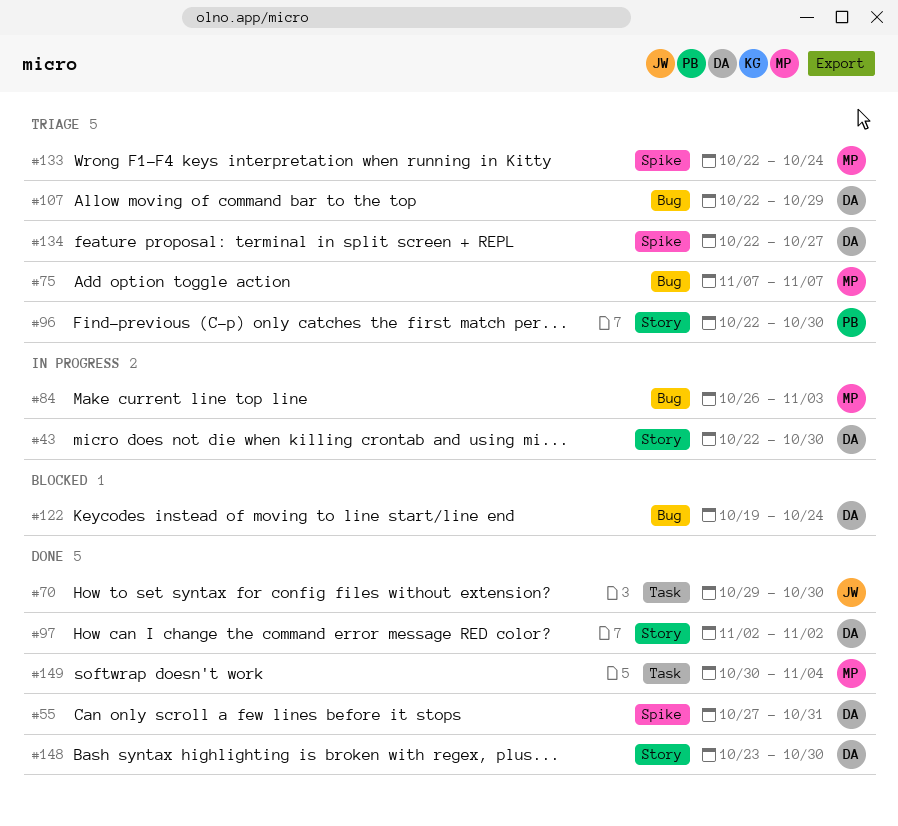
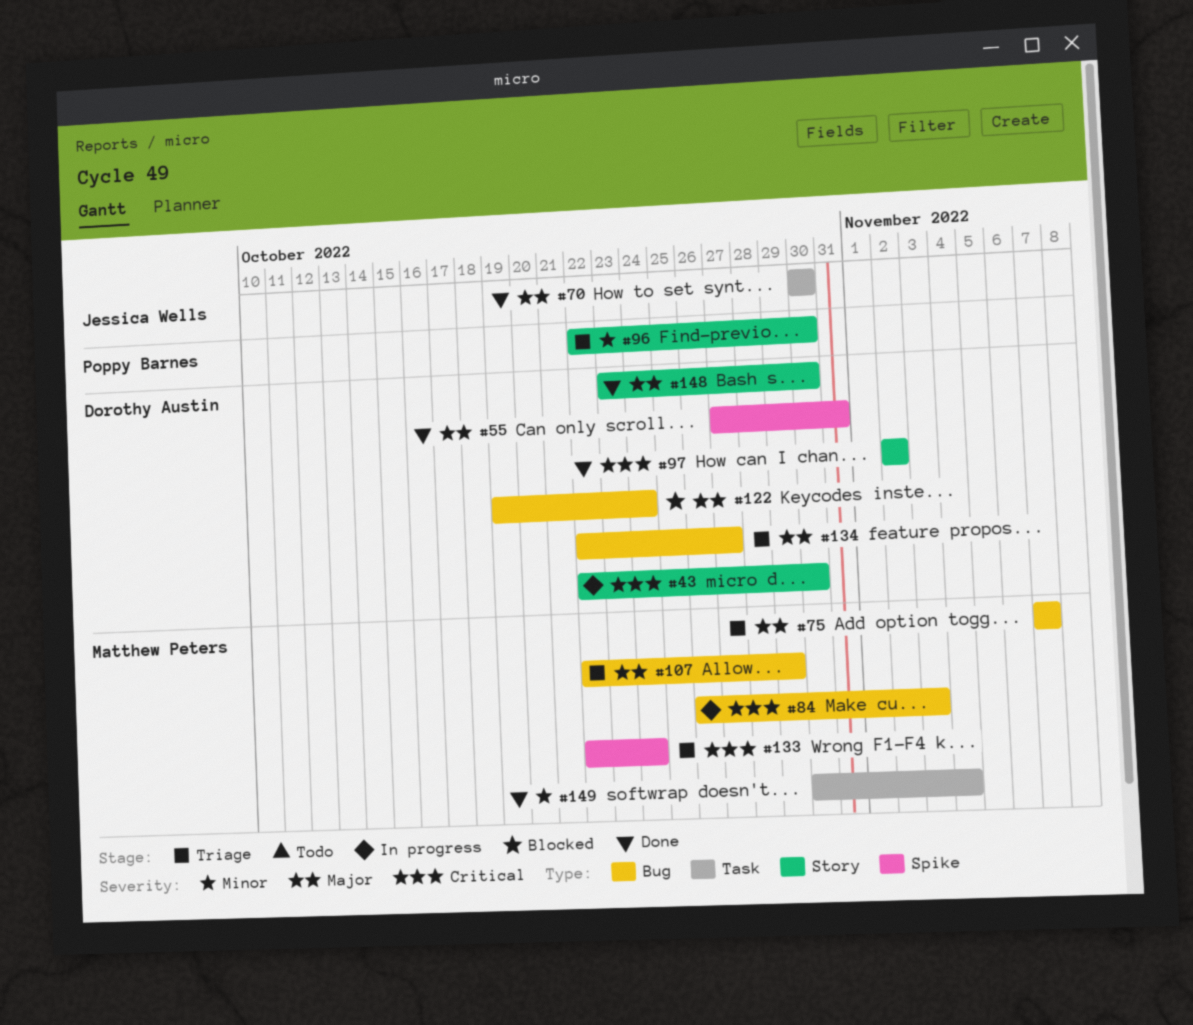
#70, start: Oct 29 -> Oct 30
#107, owner: Dorothy Austin -> Matthew Peters
#134, label: Spike -> Bug

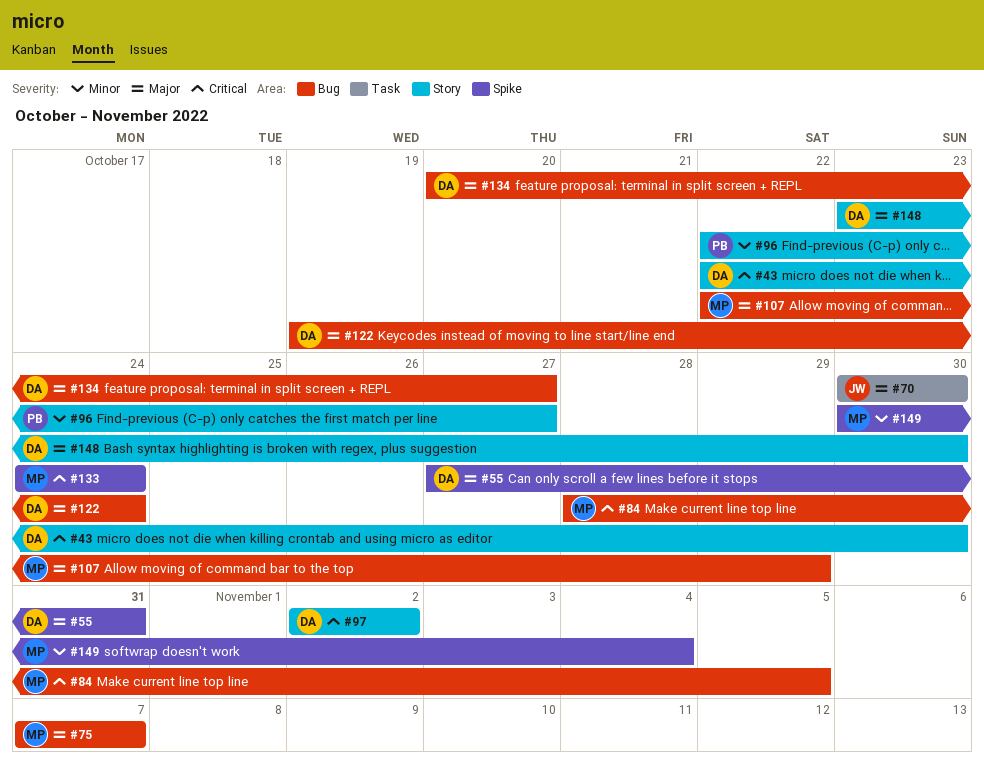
#84, start: Oct 26 -> Oct 28
#84, due: Nov 3 -> Nov 5
#96, due: Oct 30 -> Oct 27
#133, start: Oct 22 -> Oct 24
#134, start: Oct 22 -> Oct 20
#149, label: Task -> Spike

